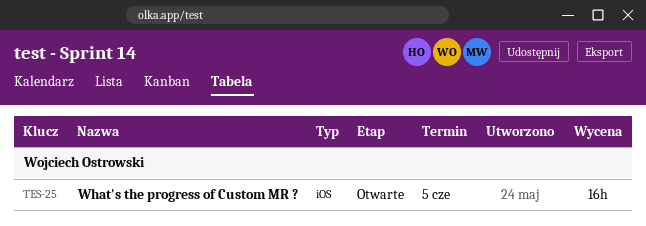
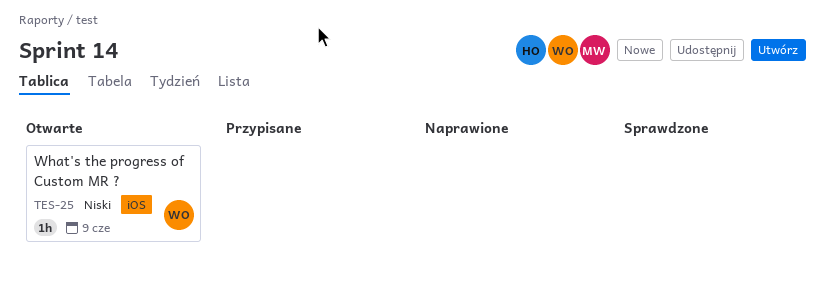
TES-25, estimate: 16h -> 1h
TES-25, due: Jun 5 -> Jun 9

